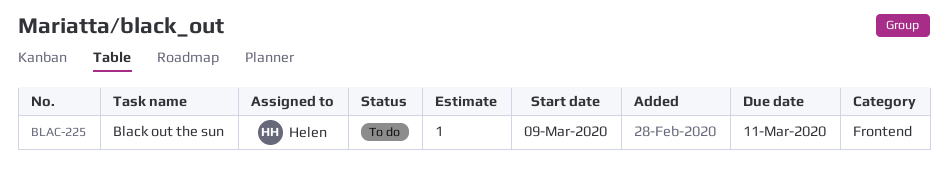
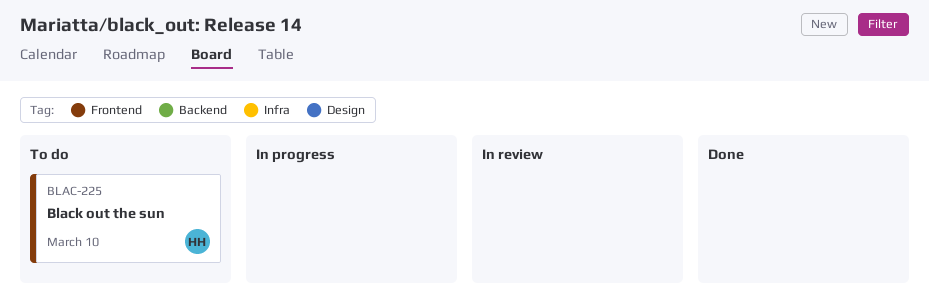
BLAC-225, due: Mar 11 -> Mar 10

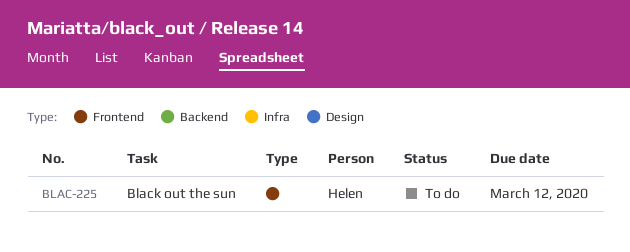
BLAC-225, due: Mar 10 -> Mar 12

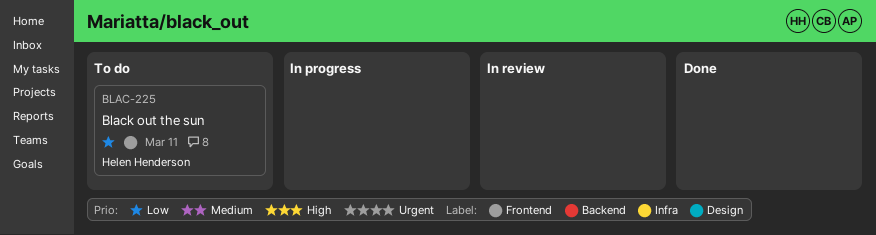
BLAC-225, due: Mar 12 -> Mar 11

